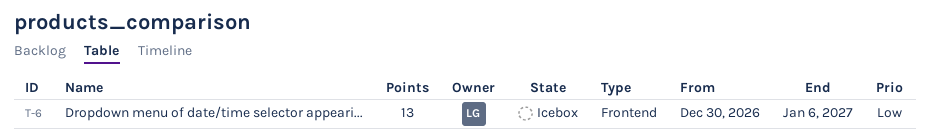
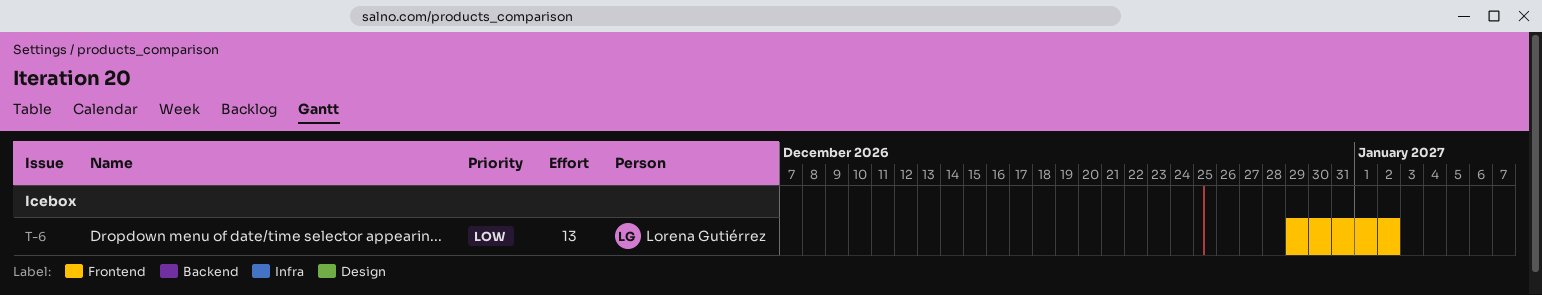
T-6, start: Dec 30 -> Dec 29
T-6, due: Jan 6 -> Jan 2

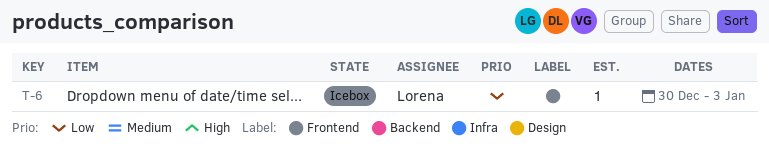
T-6, estimate: 13 -> 1
T-6, start: Dec 29 -> Dec 30
T-6, due: Jan 2 -> Jan 3

